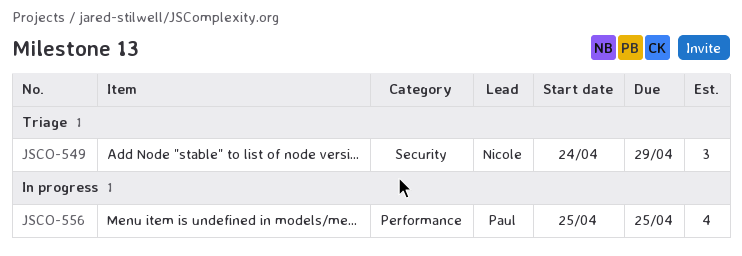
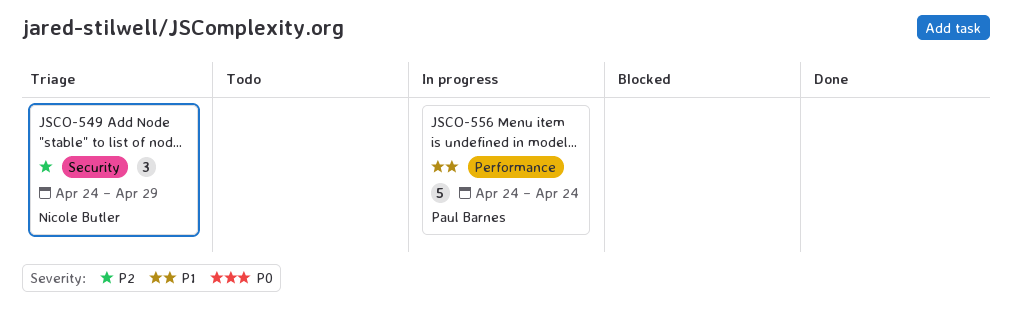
JSCO-556, estimate: 4 -> 5
JSCO-556, start: Apr 25 -> Apr 24
JSCO-556, due: Apr 25 -> Apr 24

